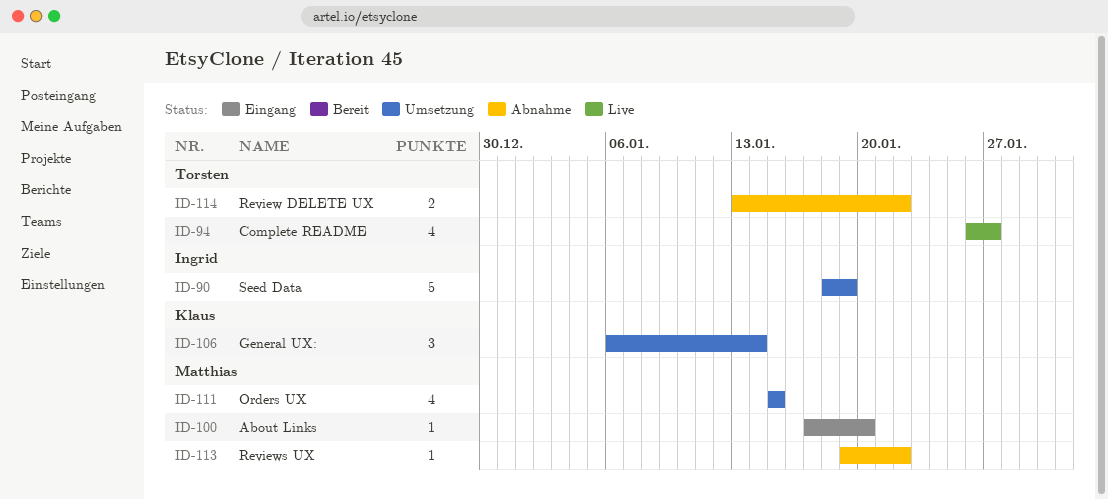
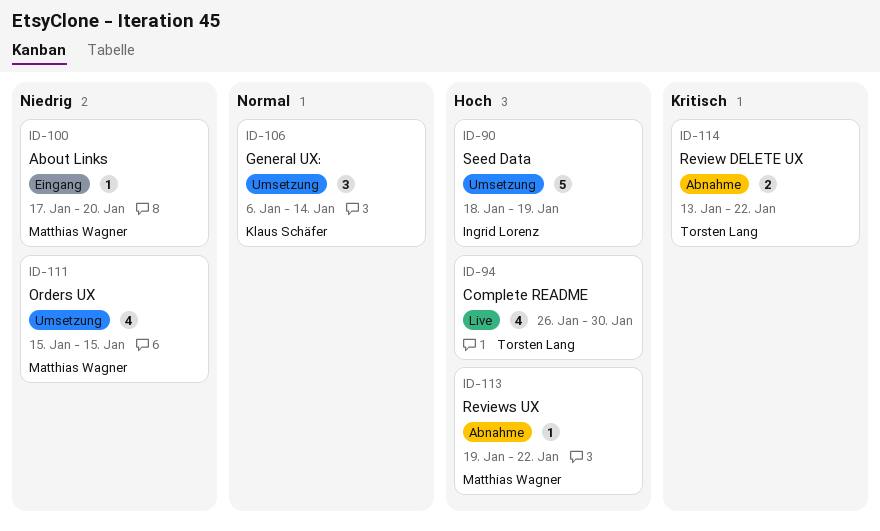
ID-94, due: Jan 27 -> Jan 30

